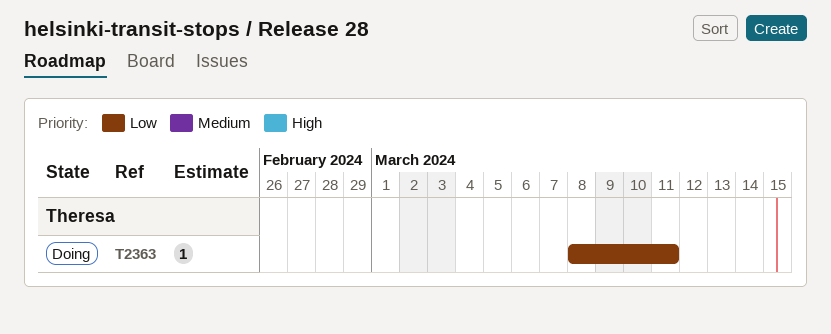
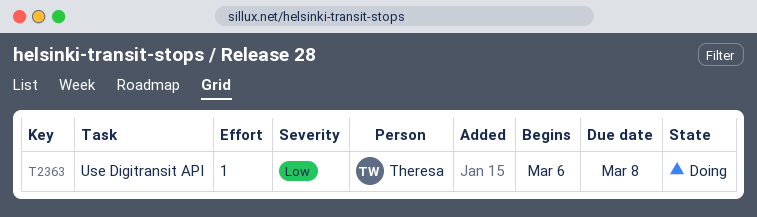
T2363, start: Mar 8 -> Mar 6
T2363, due: Mar 11 -> Mar 8

